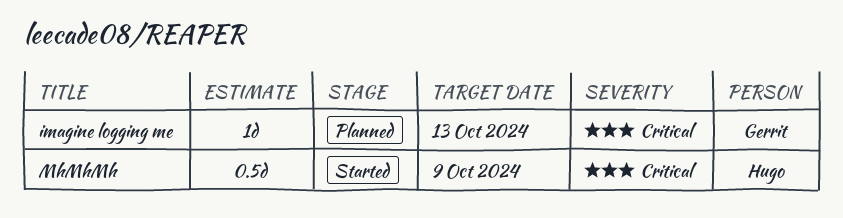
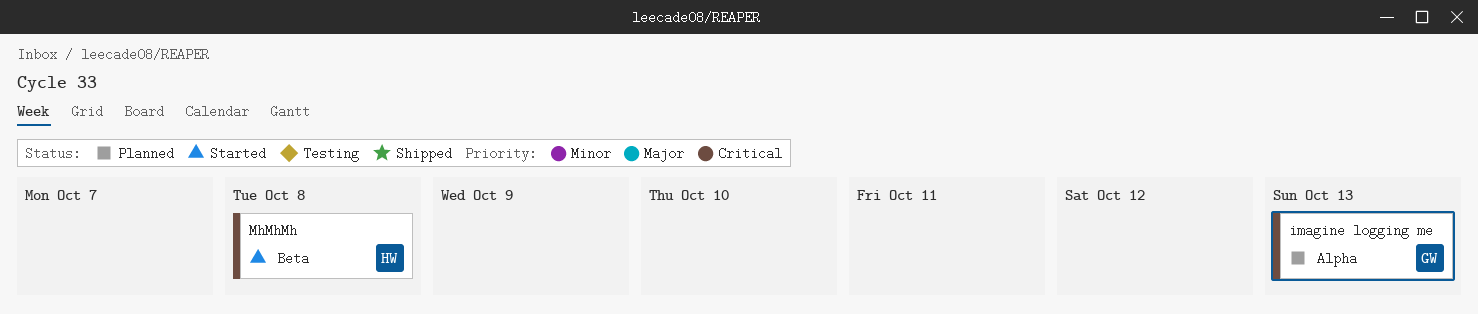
MhMhMh, due: Oct 9 -> Oct 8

